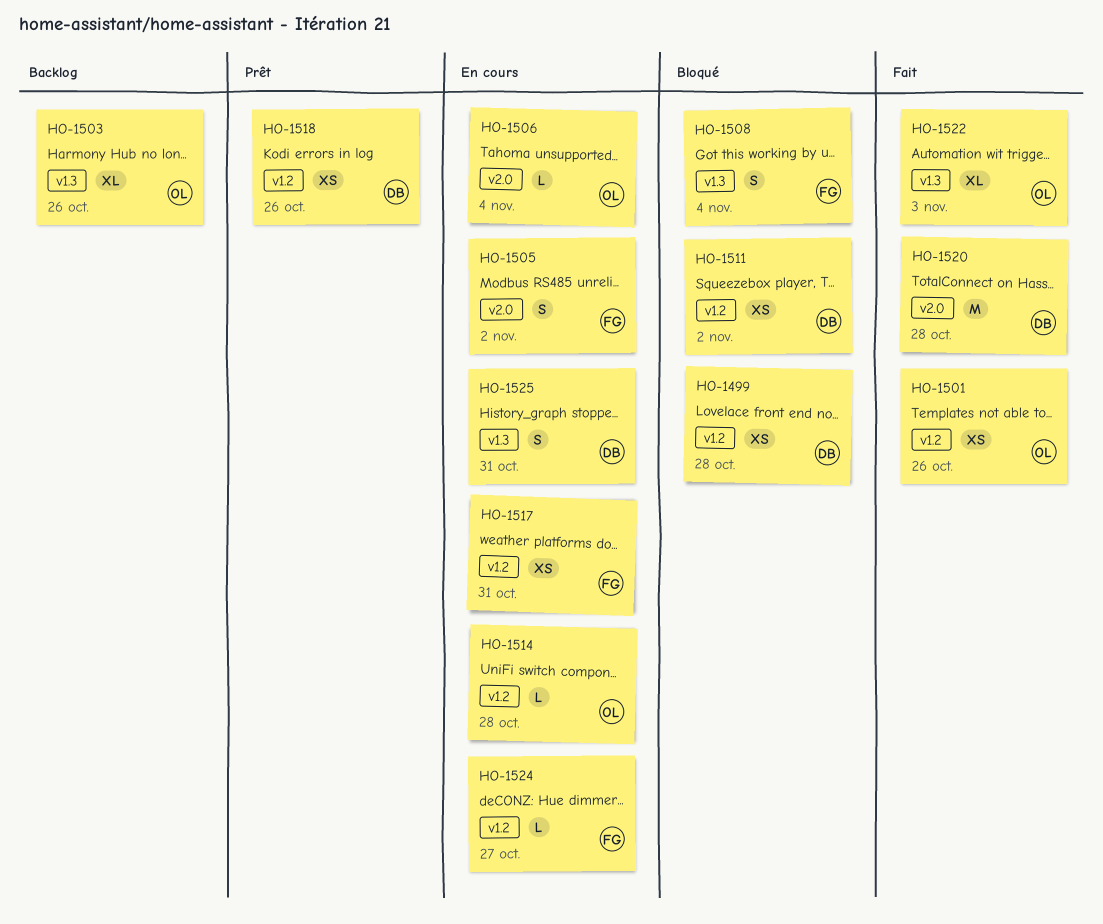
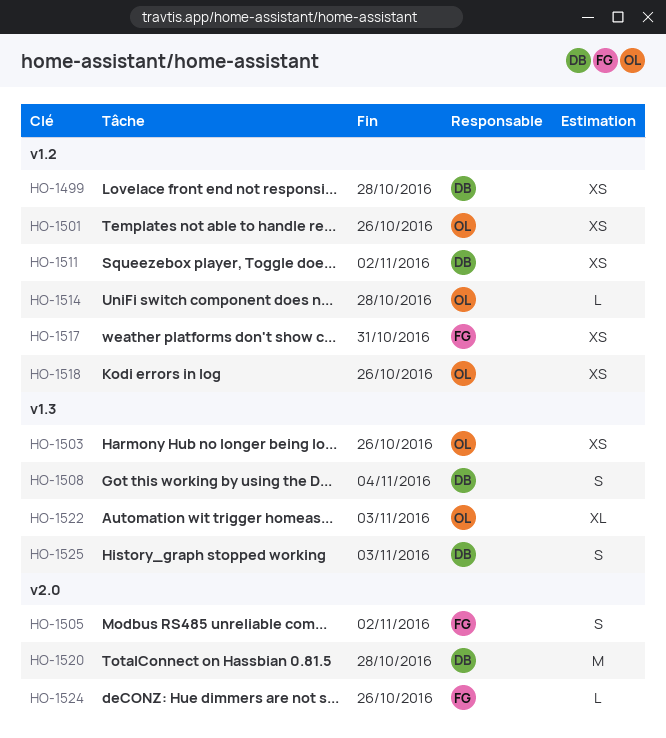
HO-1503, estimate: XL -> XS
HO-1506: present -> none
HO-1508, owner: FG -> DB
HO-1518, owner: DB -> OL
HO-1524, label: v1.2 -> v2.0
HO-1524, due: Oct 27 -> Oct 26
HO-1525, due: Oct 31 -> Nov 3

